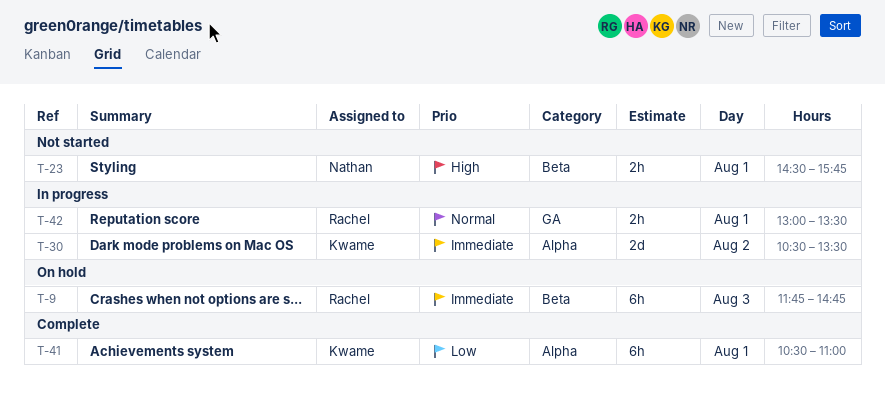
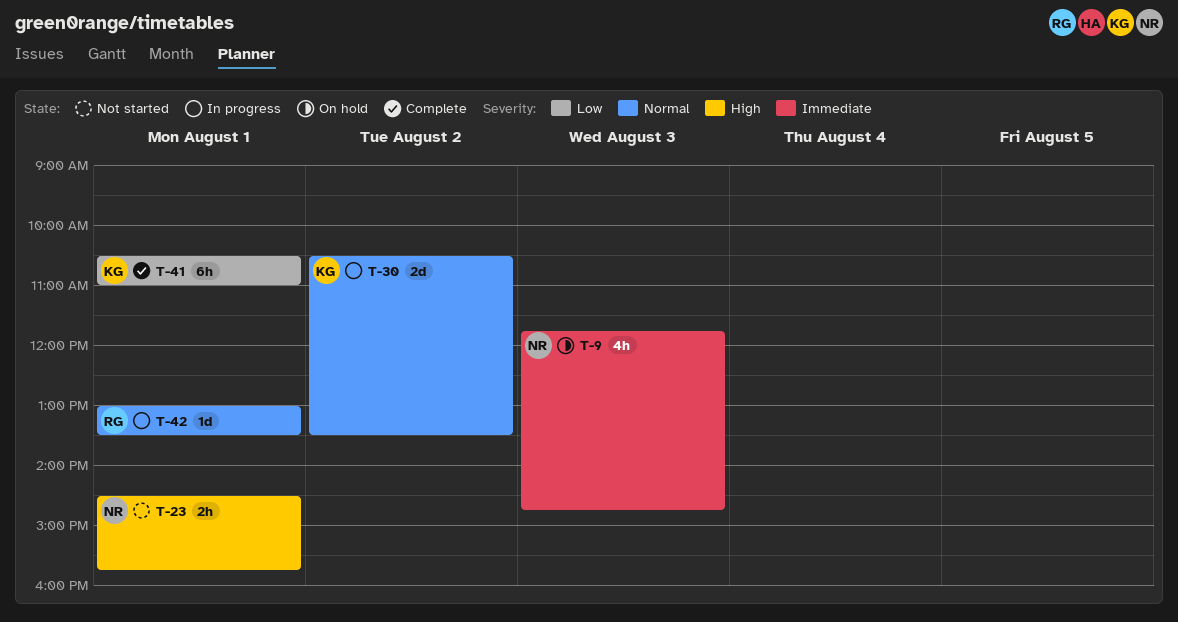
T-9, owner: Rachel -> Nathan
T-9, estimate: 6h -> 4h
T-30, priority: Immediate -> Normal
T-42, estimate: 2h -> 1d

